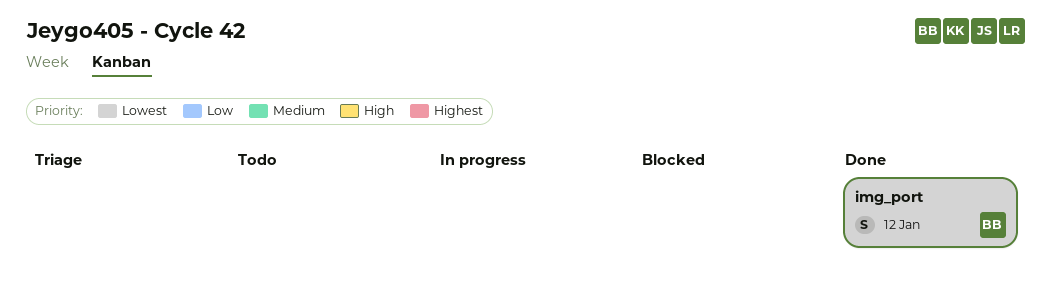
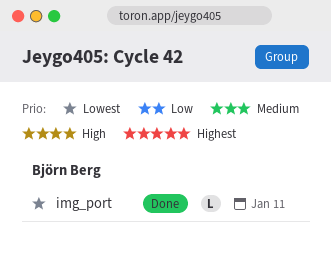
img_port, estimate: S -> L
img_port, due: Jan 12 -> Jan 11

